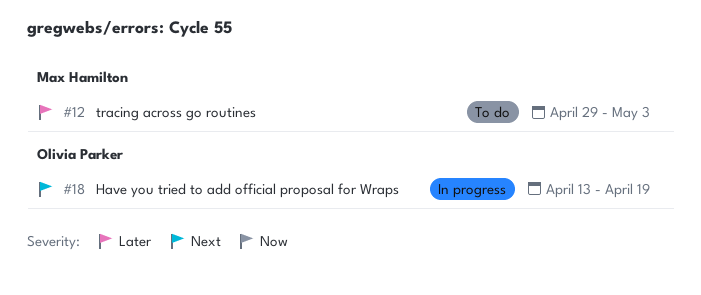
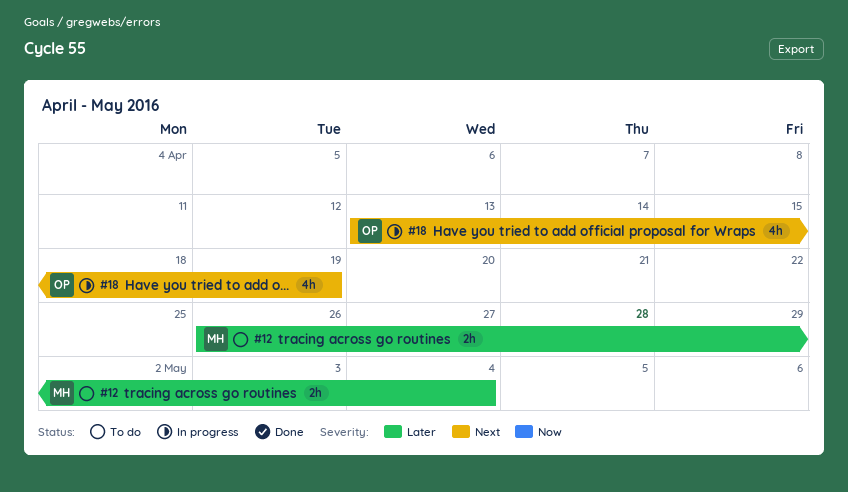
#12, start: Apr 29 -> Apr 26
#12, due: May 3 -> May 4

